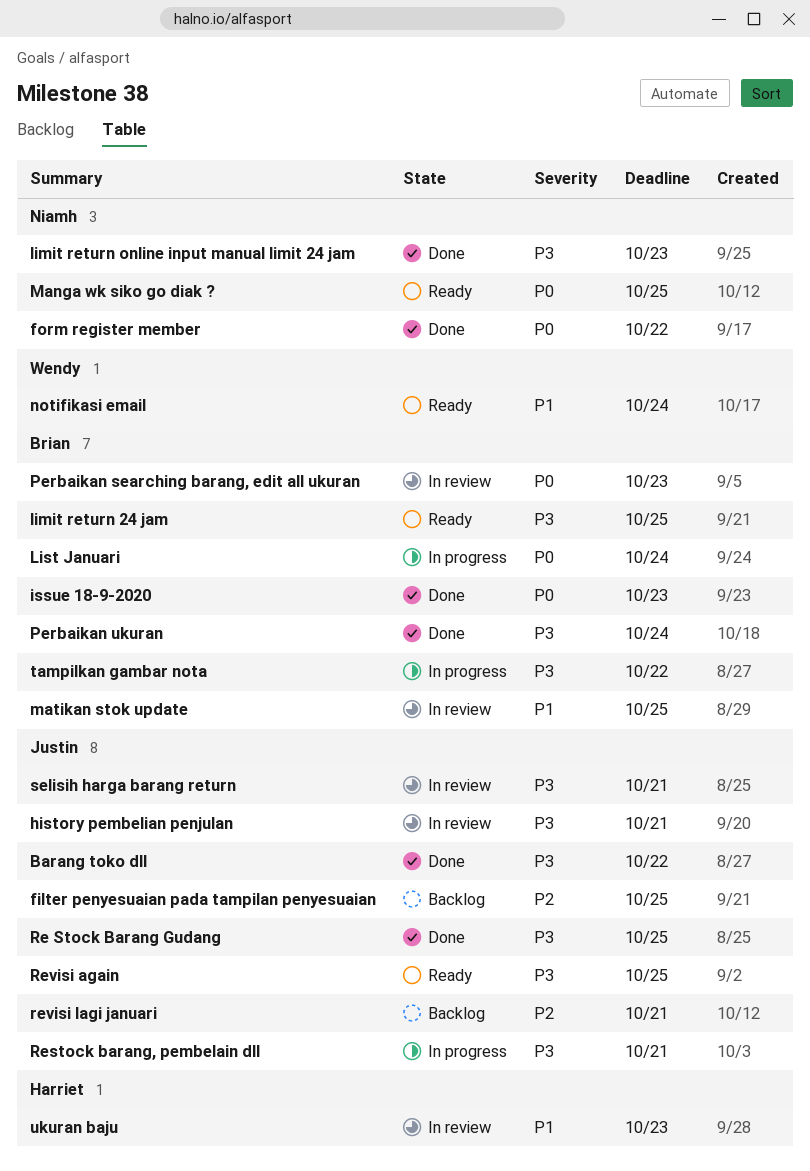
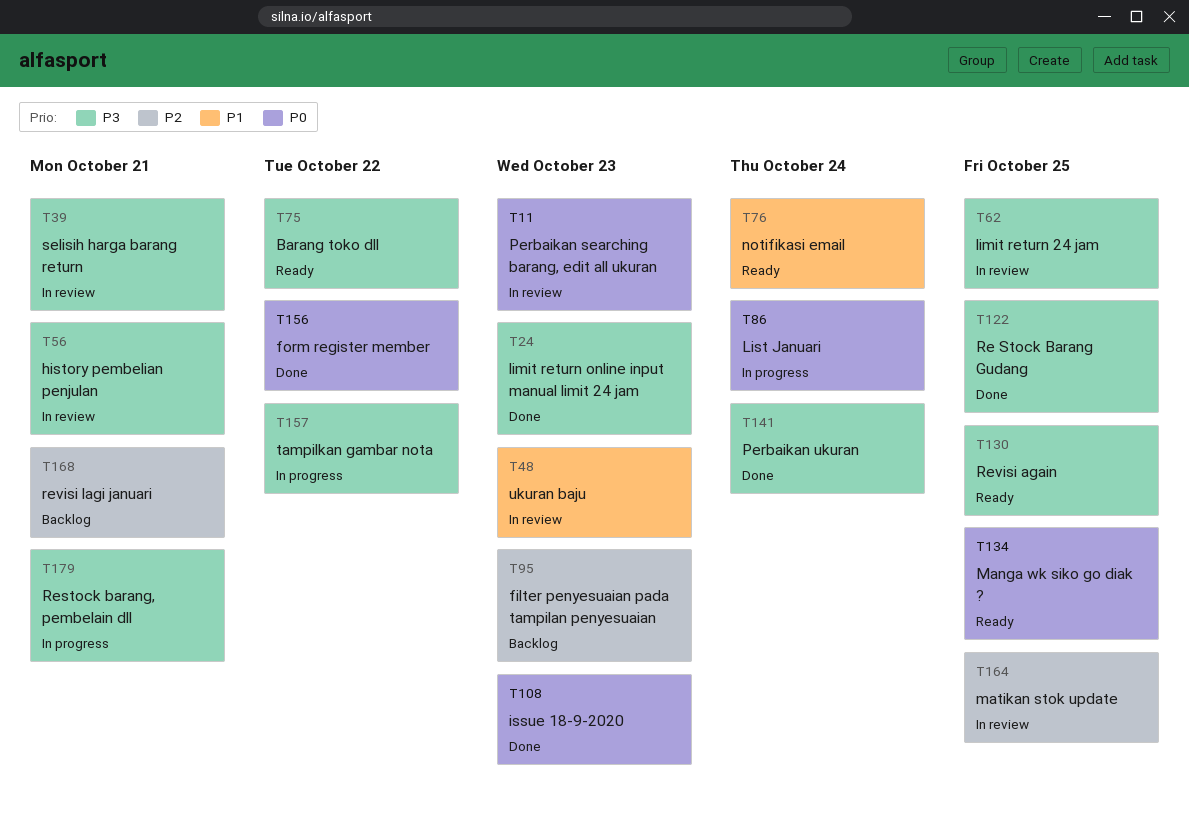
Barang toko dll, status: Done -> Ready
filter penyesuaian pada tampilan penyesuaian, due: Oct 25 -> Oct 23
limit return 24 jam, status: Ready -> In review
matikan stok update, priority: P1 -> P2

